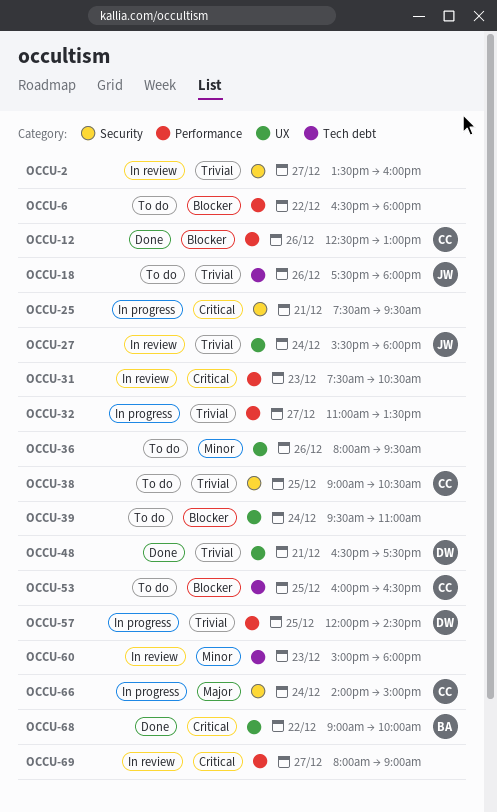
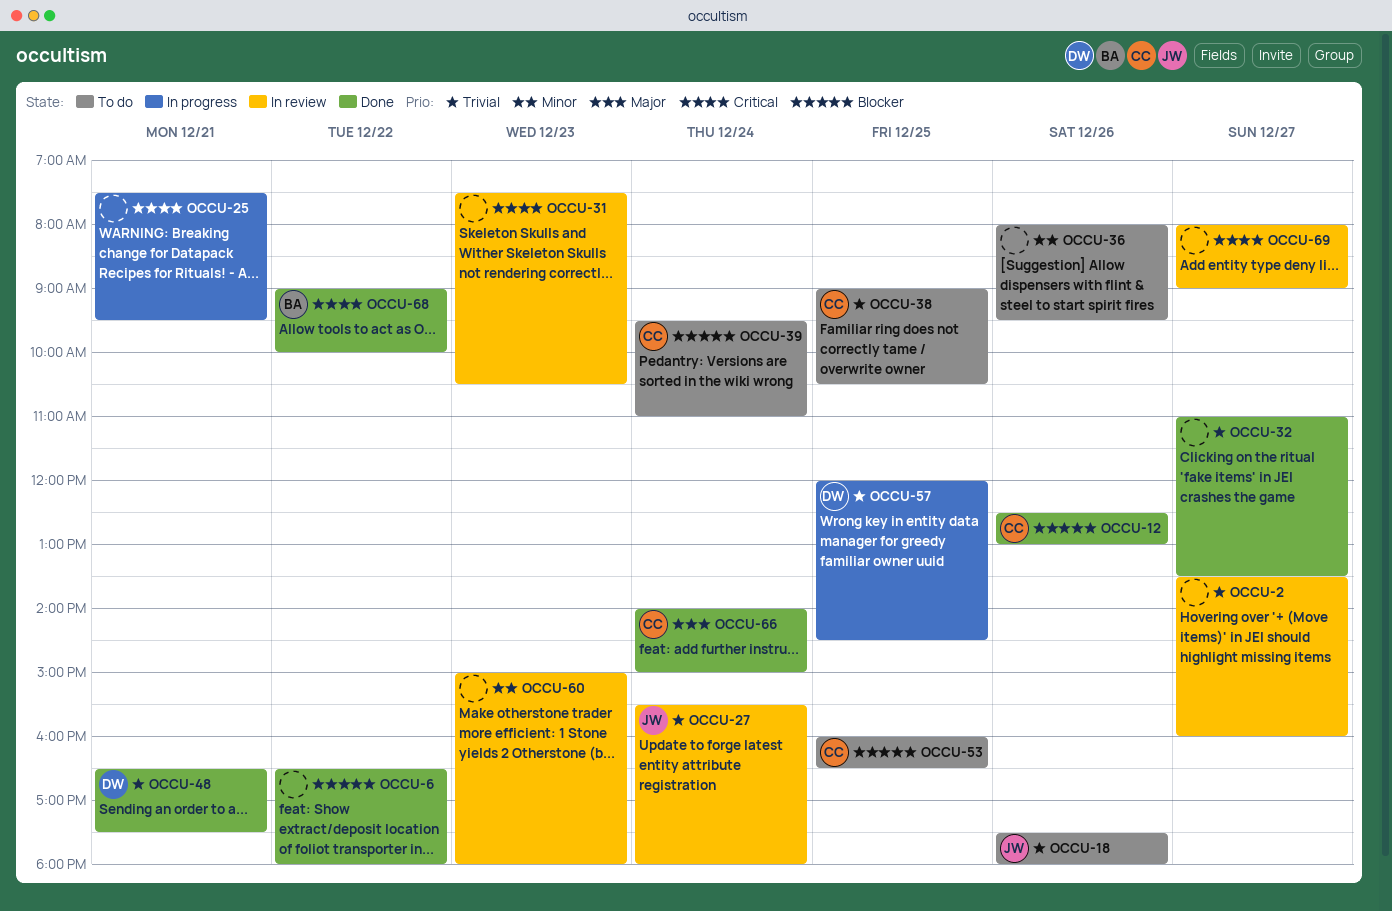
OCCU-6, status: To do -> Done
OCCU-32, status: In progress -> Done
OCCU-39, owner: none -> CC
OCCU-66, status: In progress -> Done

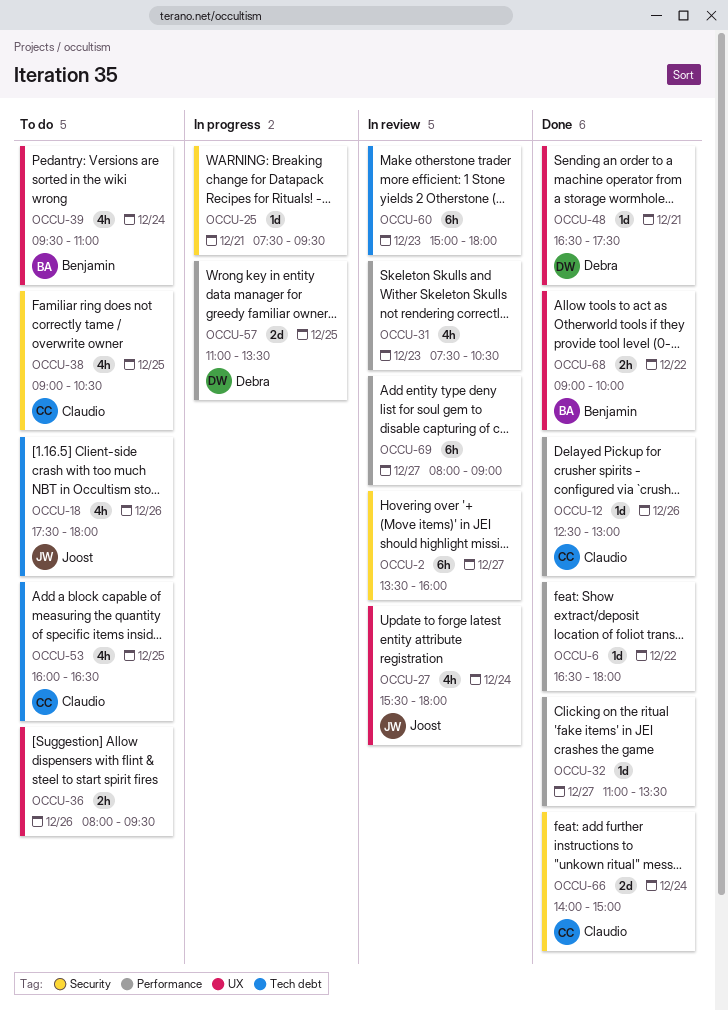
OCCU-39, owner: Claudio -> Benjamin
OCCU-57, begins: 12:00 -> 11:00
OCCU-57, ends: 14:30 -> 13:30

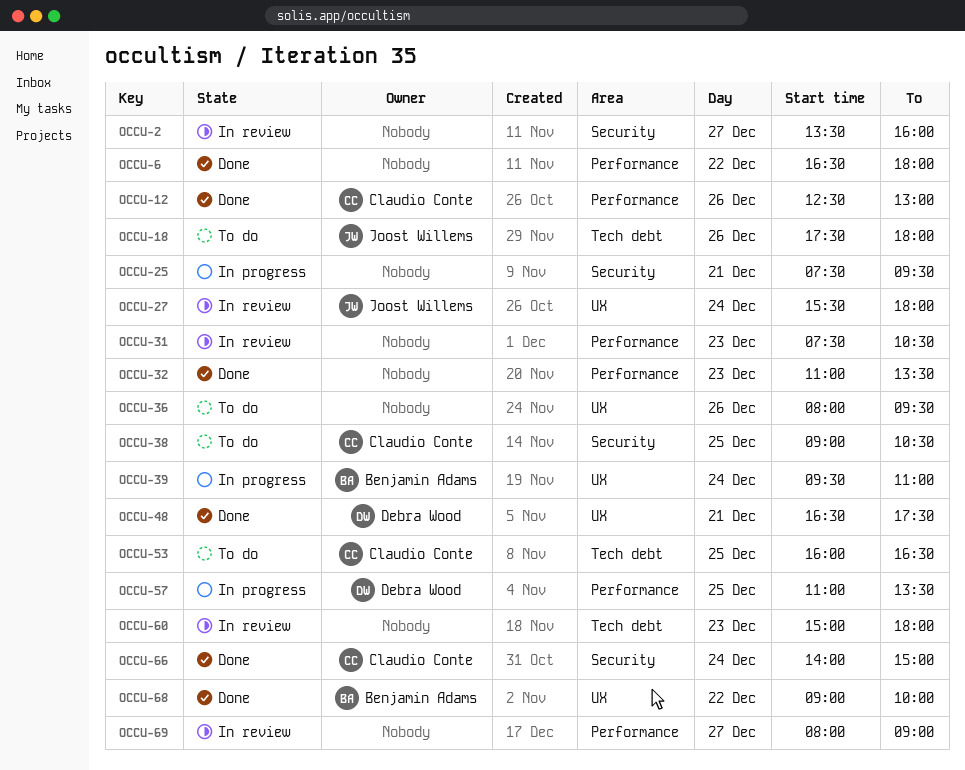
OCCU-32, day: Dec 27 -> Dec 23
OCCU-39, status: To do -> In progress

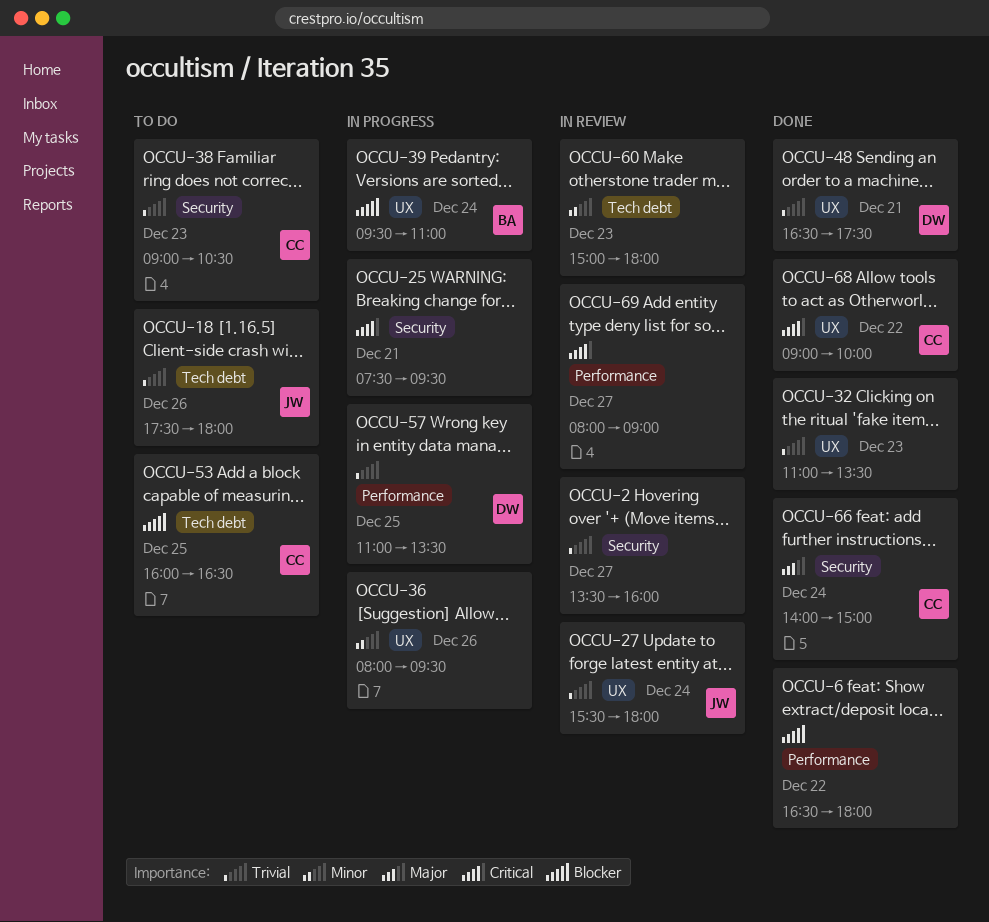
OCCU-12: present -> none
OCCU-31: present -> none
OCCU-32, label: Performance -> UX
OCCU-36, status: To do -> In progress
OCCU-38, day: Dec 25 -> Dec 23
OCCU-68, owner: Benjamin Adams -> Claudio Conte

